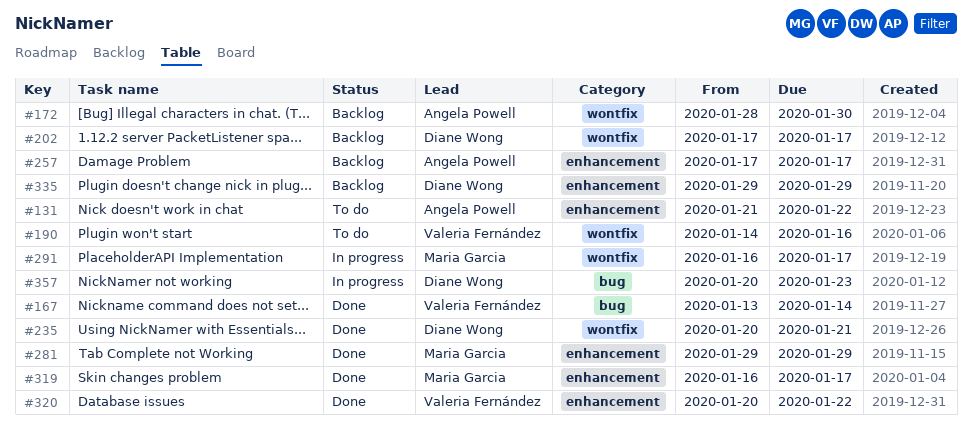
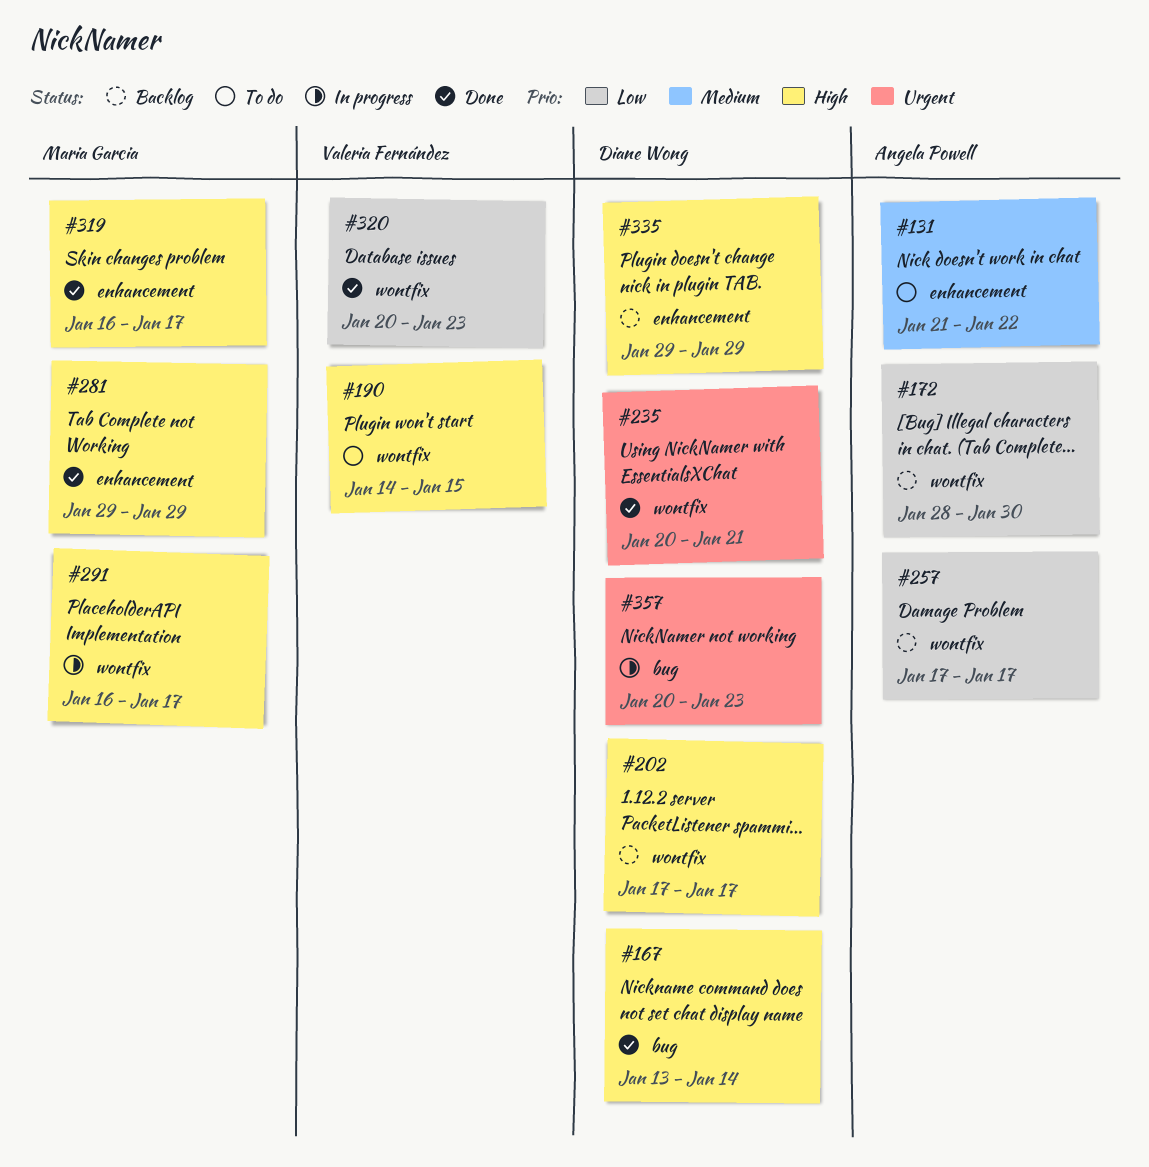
#167, owner: Valeria Fernández -> Diane Wong
#190, due: Jan 16 -> Jan 15
#257, label: enhancement -> wontfix
#320, label: enhancement -> wontfix
#320, due: Jan 22 -> Jan 23

